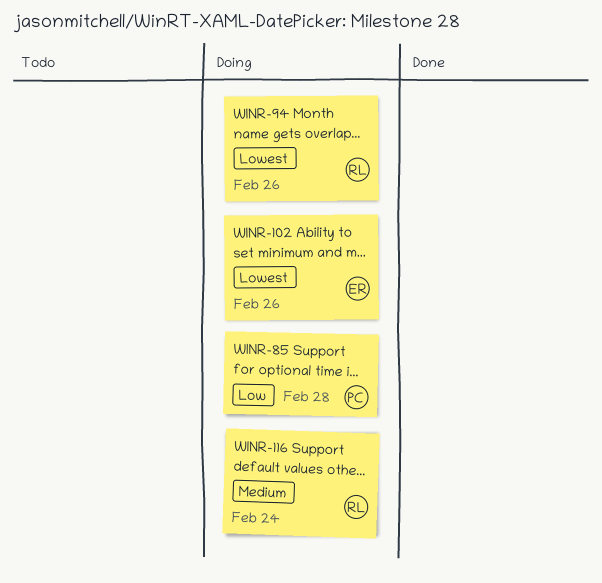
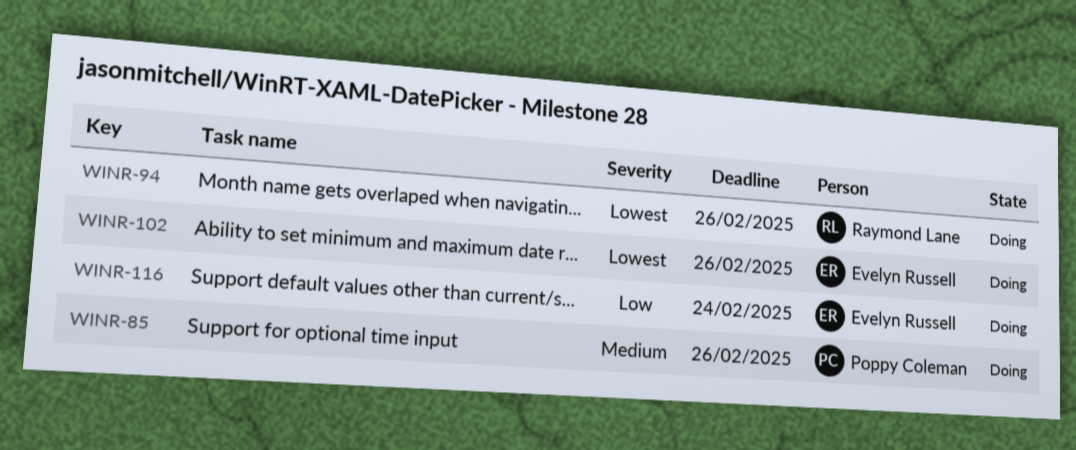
WINR-85, priority: Low -> Medium
WINR-85, due: Feb 28 -> Feb 26
WINR-116, owner: Raymond Lane -> Evelyn Russell
WINR-116, priority: Medium -> Low

